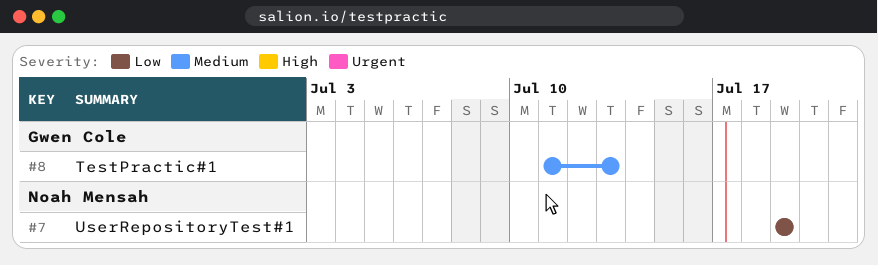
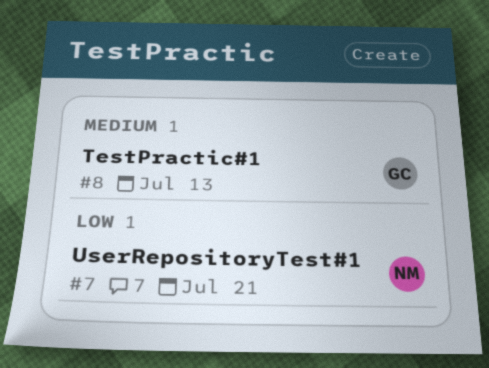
#7, due: Jul 19 -> Jul 21

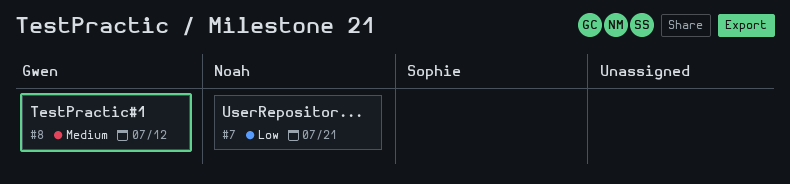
#8, due: Jul 13 -> Jul 12

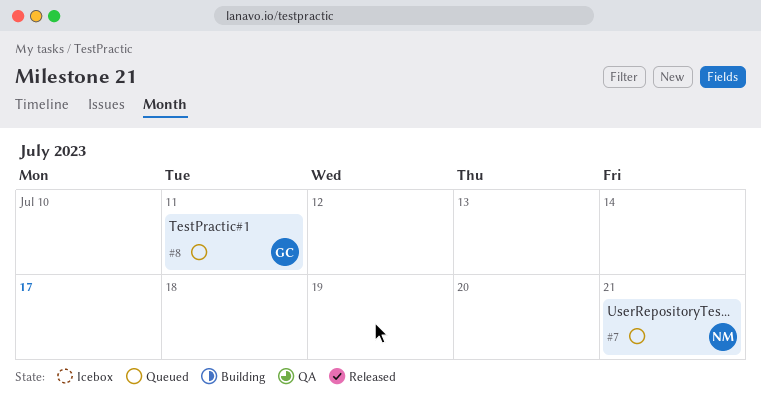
#8, due: Jul 12 -> Jul 11

